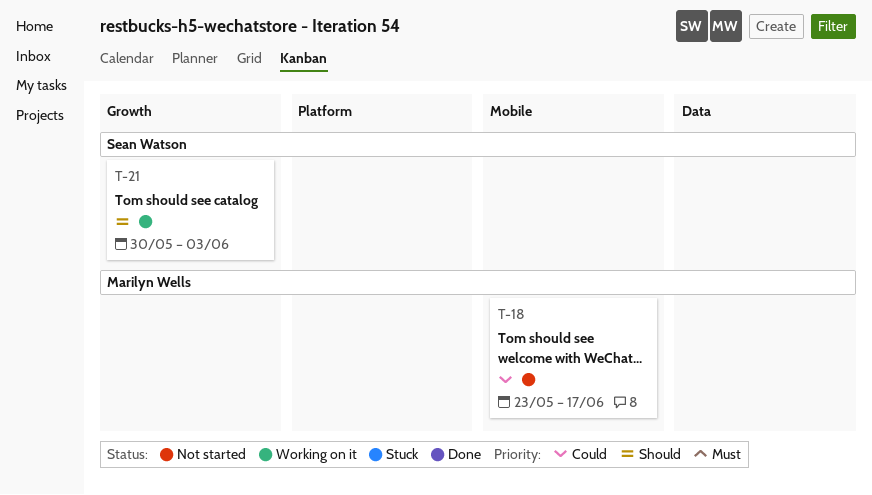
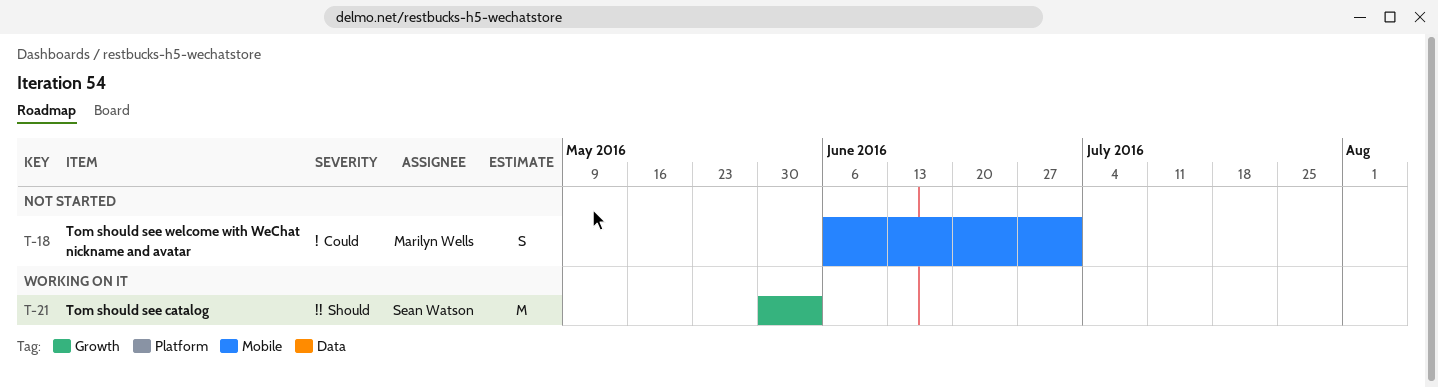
T-18, start: May 23 -> Jun 6
T-18, due: Jun 17 -> Jul 1

